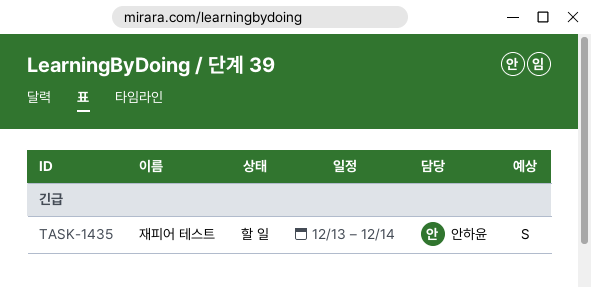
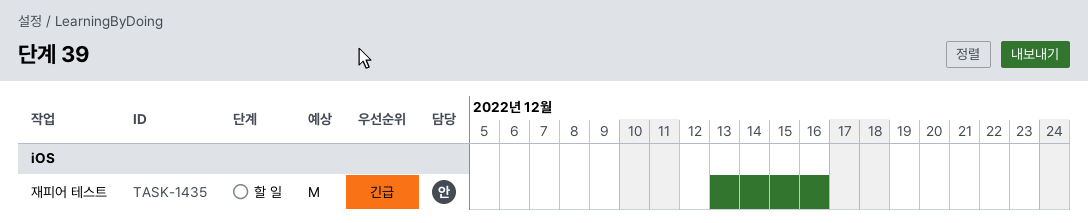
TASK-1435, estimate: S -> M
TASK-1435, due: Dec 14 -> Dec 16

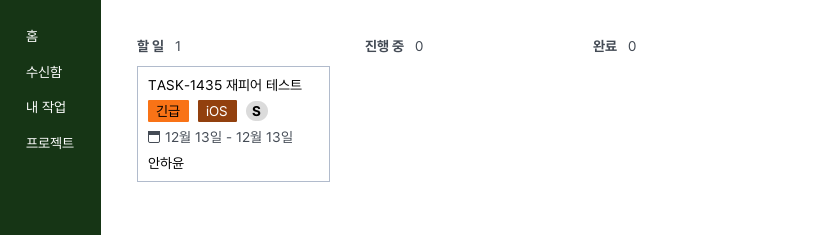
TASK-1435, estimate: M -> S
TASK-1435, due: Dec 16 -> Dec 13

